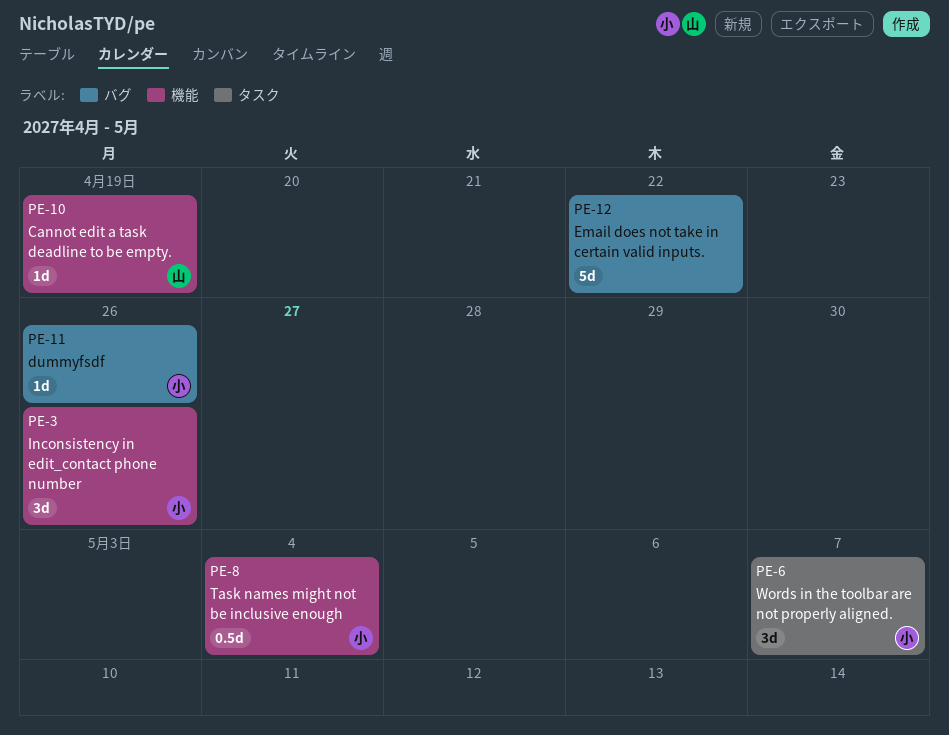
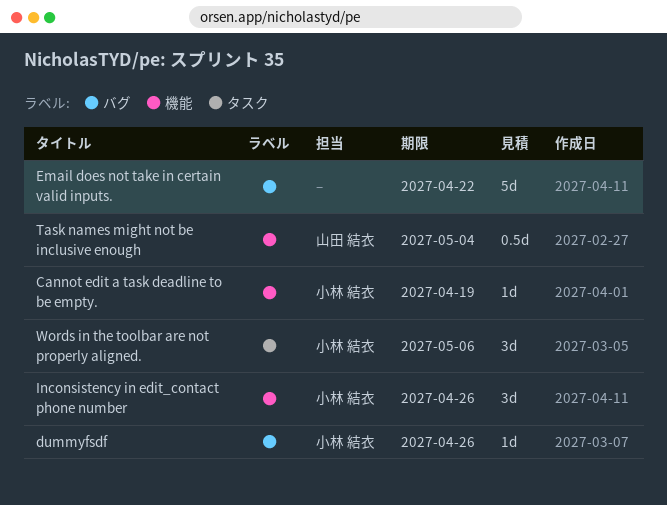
Cannot edit a task deadline to be empty., owner: 山田 結衣 -> 小林 結衣
Task names might not be inclusive enough, owner: 小林 結衣 -> 山田 結衣
Words in the toolbar are not properly aligned., due: May 7 -> May 6

